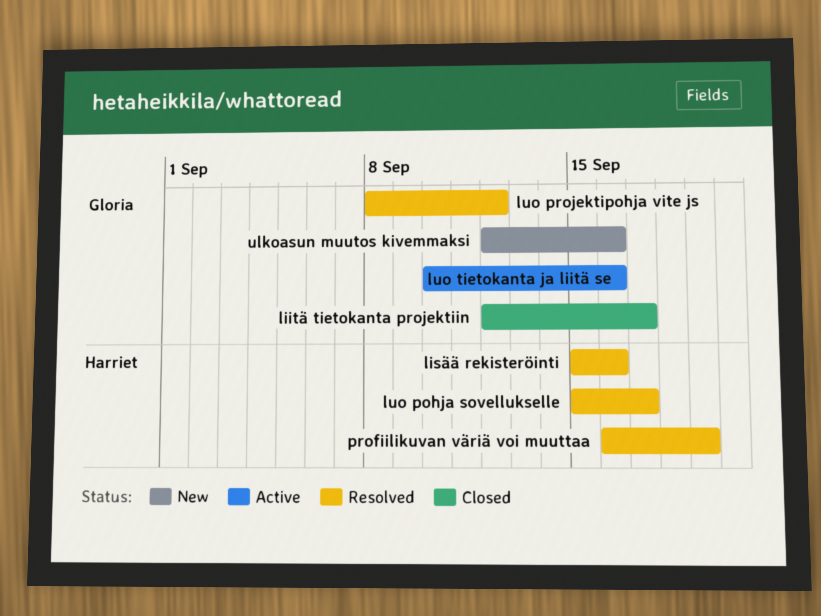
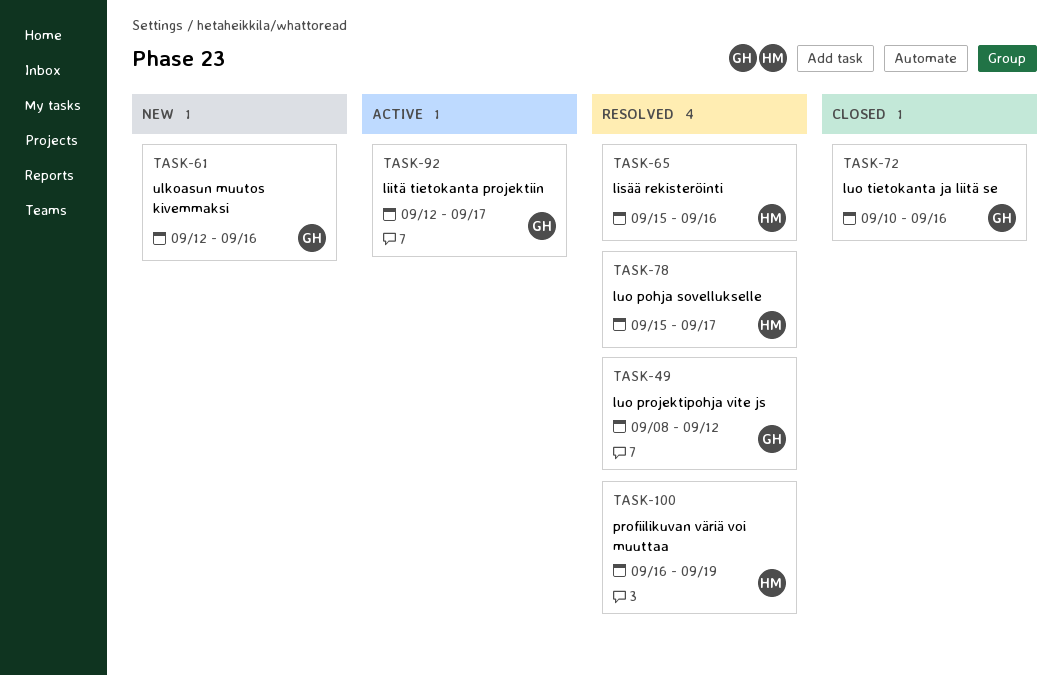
liitä tietokanta projektiin, status: Closed -> Active
luo tietokanta ja liitä se, status: Active -> Closed

